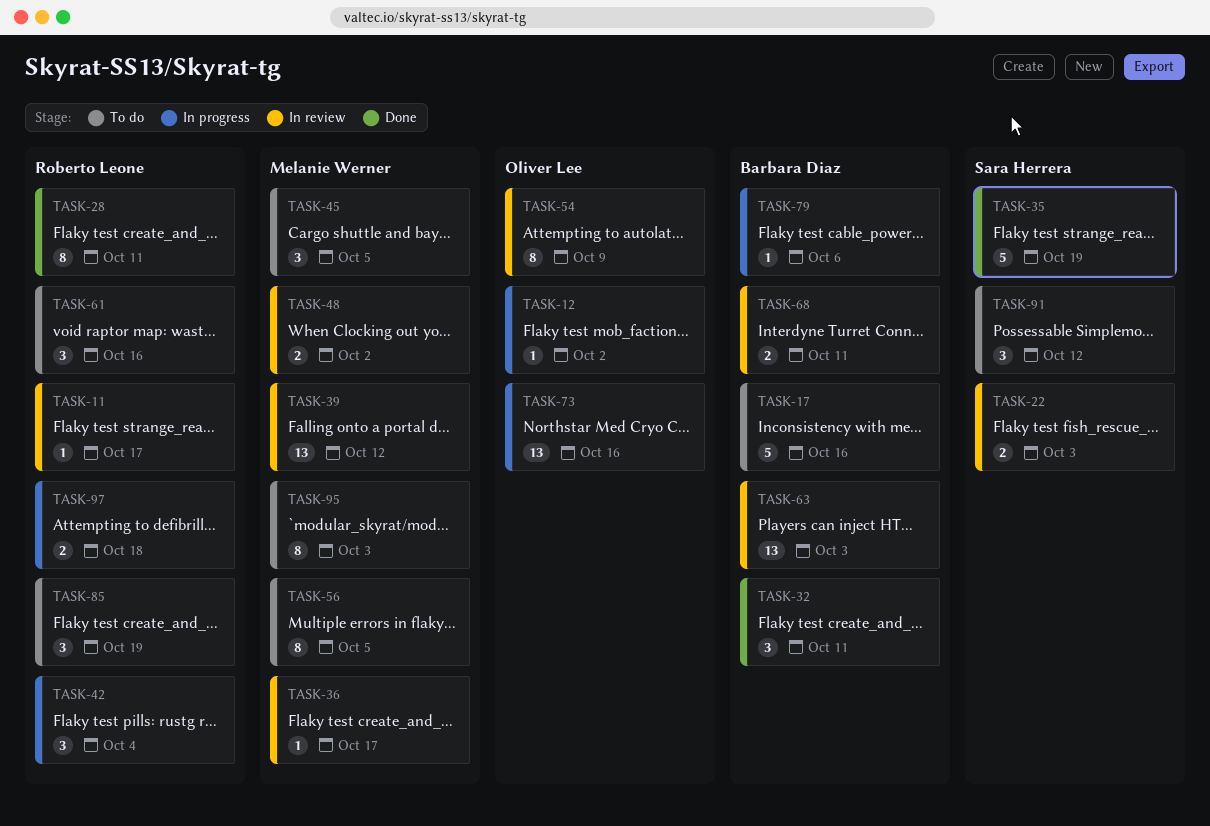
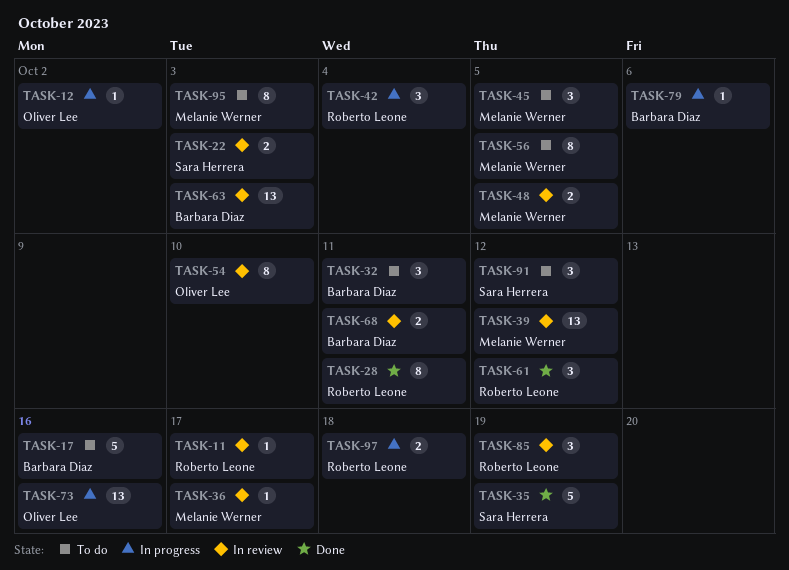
TASK-32, status: Done -> To do
TASK-48, due: Oct 2 -> Oct 5
TASK-54, due: Oct 9 -> Oct 10
TASK-61, status: To do -> Done
TASK-61, due: Oct 16 -> Oct 12
TASK-85, status: To do -> In review

